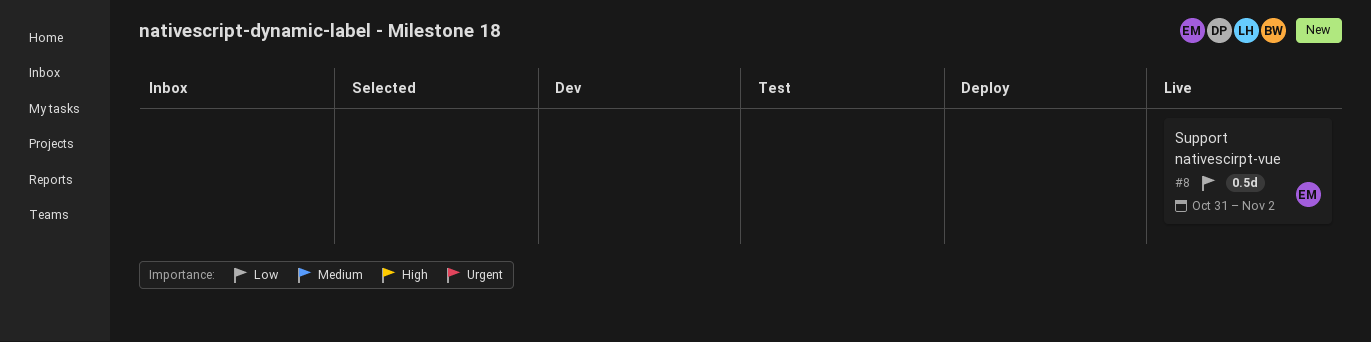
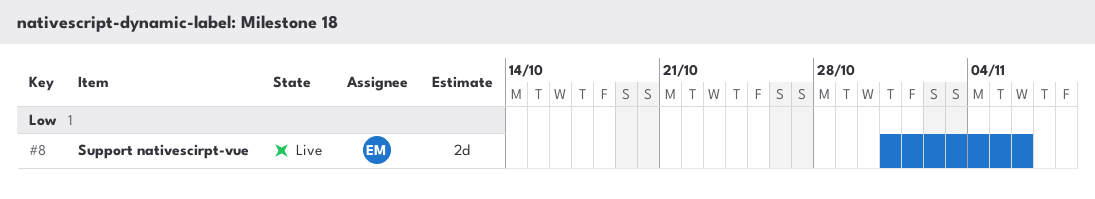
#8, estimate: 0.5d -> 2d
#8, due: Nov 2 -> Nov 6

